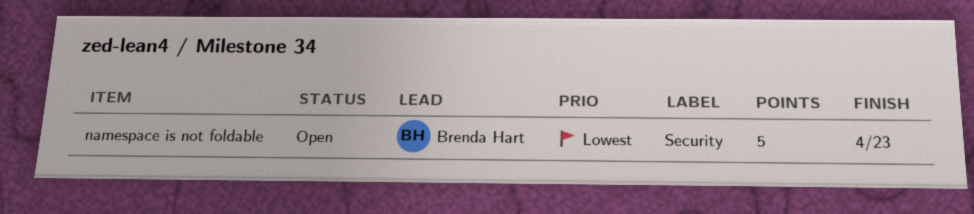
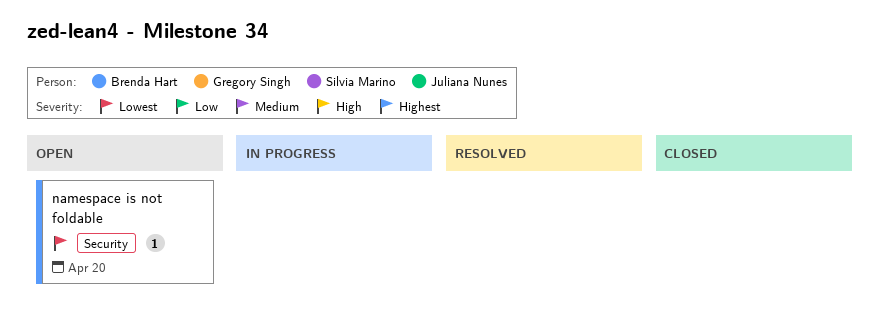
namespace is not foldable, estimate: 5 -> 1
namespace is not foldable, due: Apr 23 -> Apr 20

